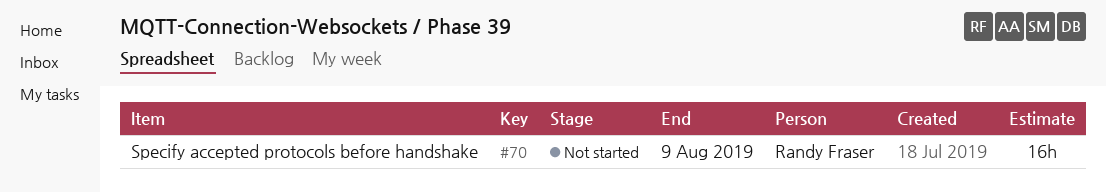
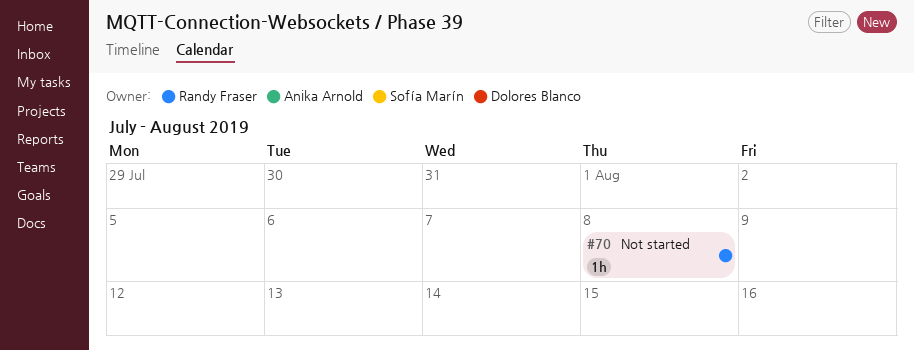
#70, estimate: 16h -> 1h
#70, due: Aug 9 -> Aug 8

